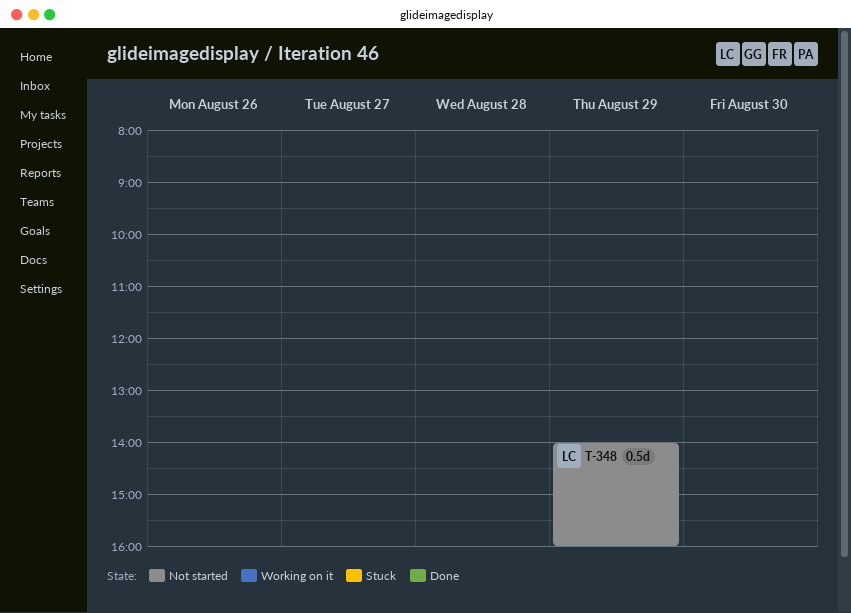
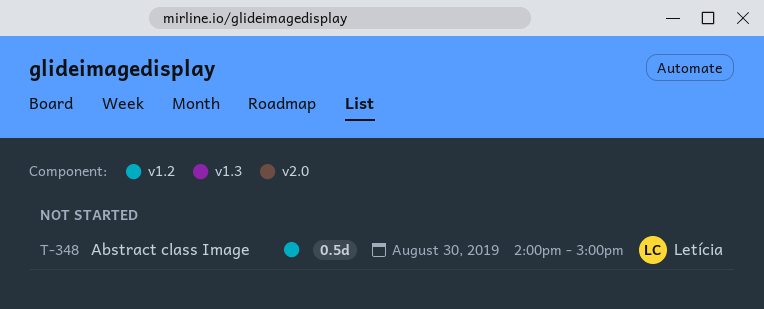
T-348, day: Aug 29 -> Aug 30
T-348, ends: 16:00 -> 15:00

